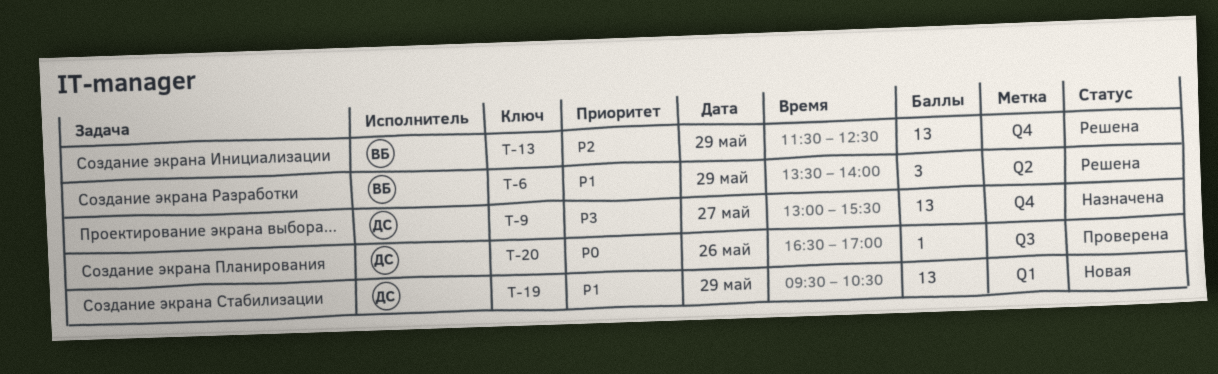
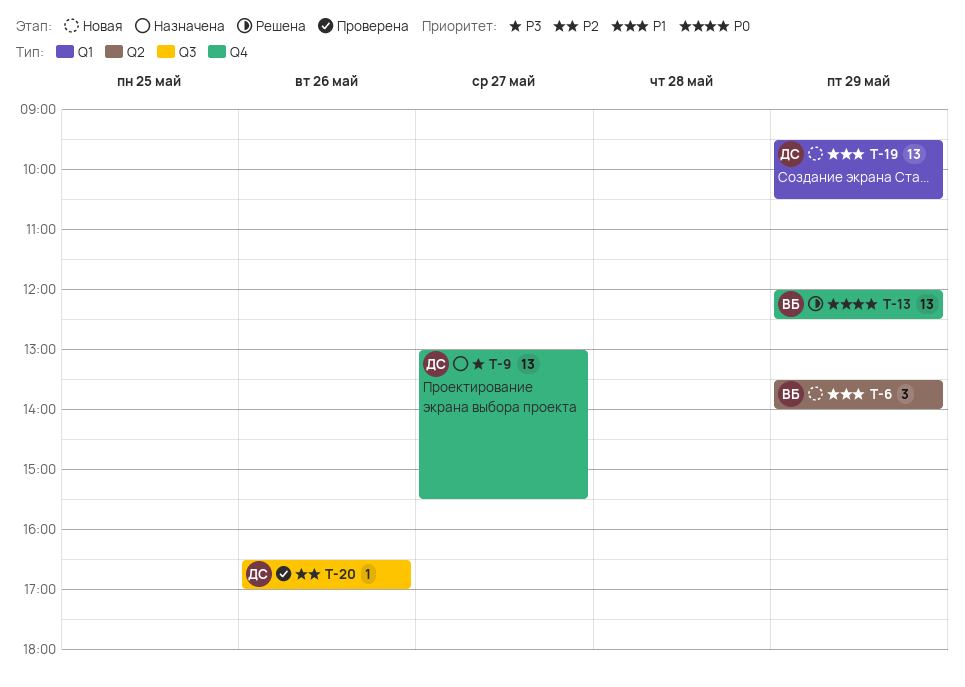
T-6, status: Решена -> Новая
T-13, priority: P2 -> P0
T-13, begins: 11:30 -> 12:00
T-20, priority: P0 -> P2

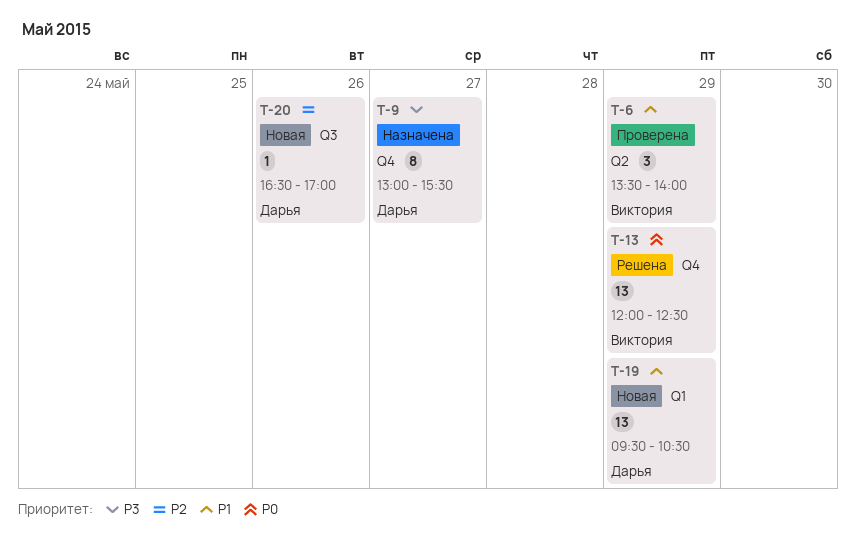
T-6, status: Новая -> Проверена
T-9, estimate: 13 -> 8
T-20, status: Проверена -> Новая

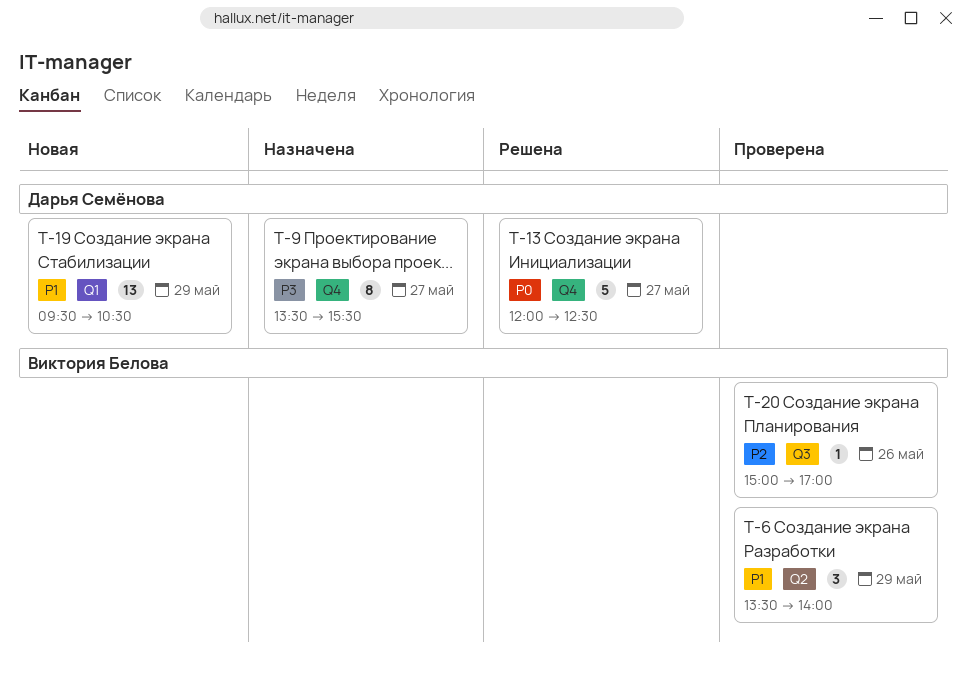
T-9, begins: 13:00 -> 13:30
T-13, owner: Виктория Белова -> Дарья Семёнова
T-13, estimate: 13 -> 5
T-13, day: May 29 -> May 27
T-20, status: Новая -> Проверена
T-20, owner: Дарья Семёнова -> Виктория Белова
T-20, begins: 16:30 -> 15:00

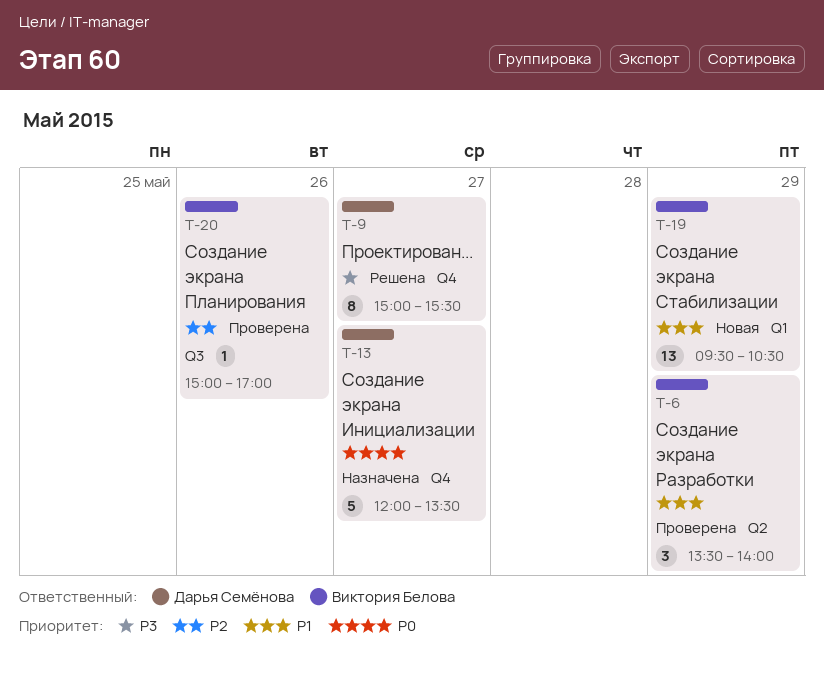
T-9, status: Назначена -> Решена
T-9, begins: 13:30 -> 15:00
T-13, status: Решена -> Назначена
T-13, ends: 12:30 -> 13:30
T-19, owner: Дарья Семёнова -> Виктория Белова

